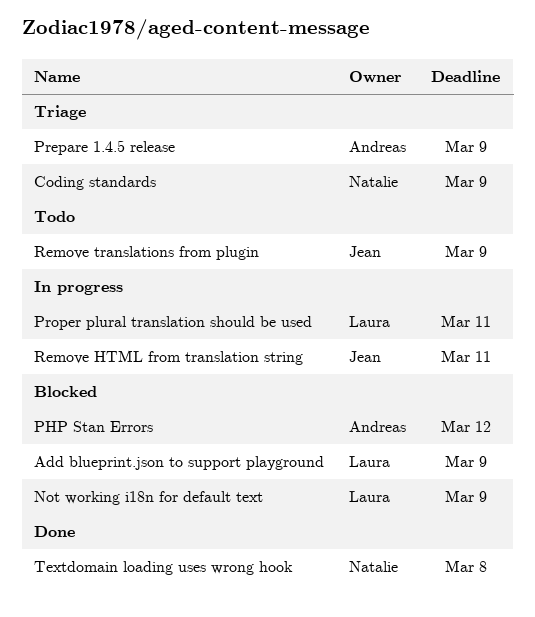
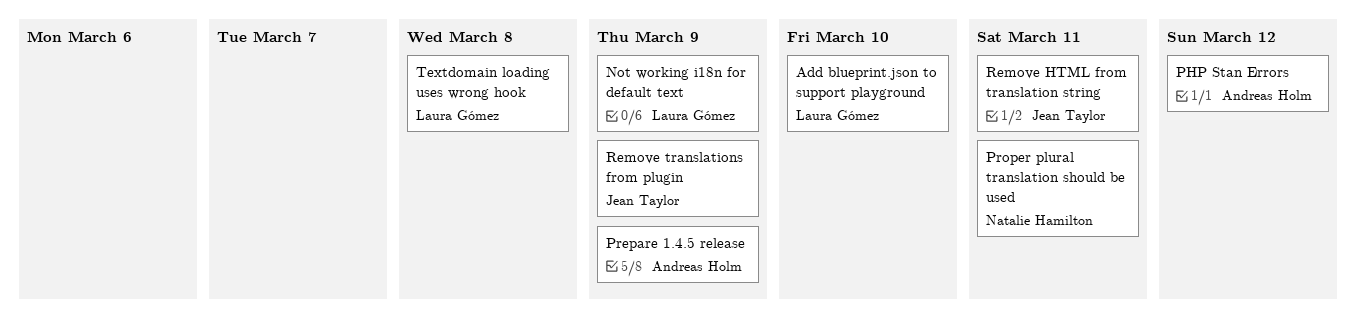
Add blueprint.json to support playground, due: Mar 9 -> Mar 10
Coding standards: present -> none
Proper plural translation should be used, owner: Laura Gómez -> Natalie Hamilton
Textdomain loading uses wrong hook, owner: Natalie Hamilton -> Laura Gómez

